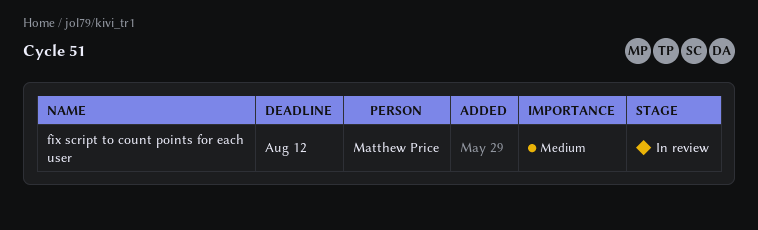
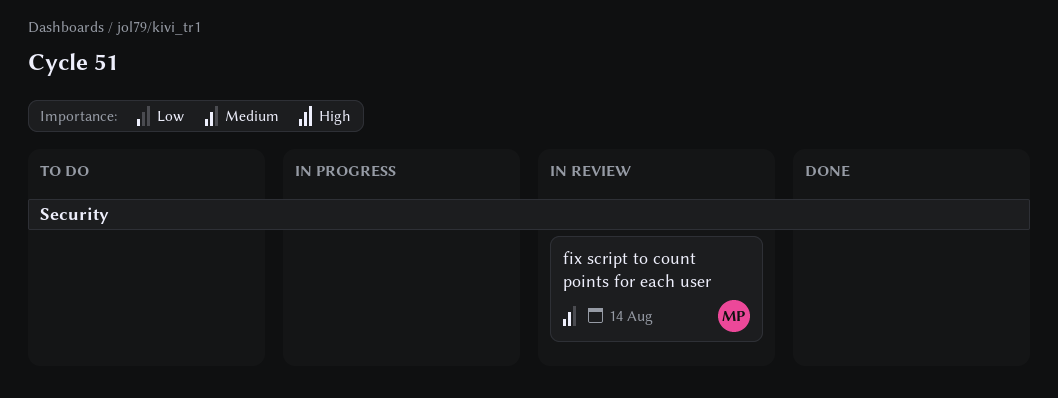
fix script to count points for each user, due: Aug 12 -> Aug 14

